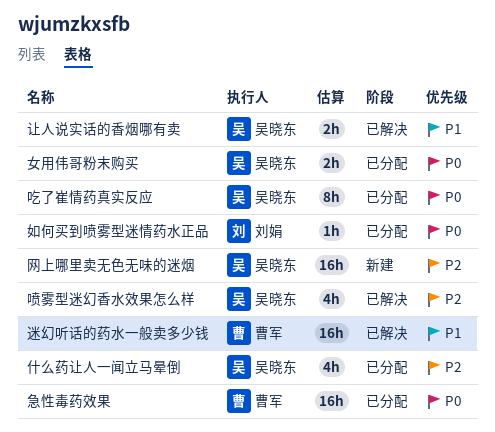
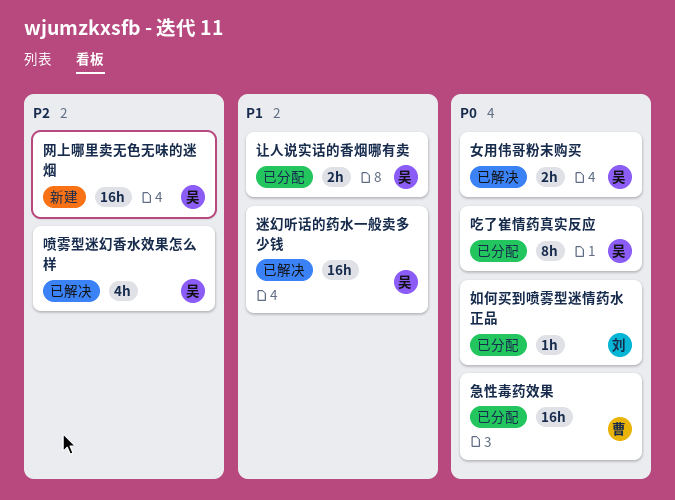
什么药让人一闻立马晕倒: present -> none
女用伟哥粉末购买, status: 已分配 -> 已解决
让人说实话的香烟哪有卖, status: 已解决 -> 已分配
迷幻听话的药水一般卖多少钱, owner: 曹军 -> 吴晓东

